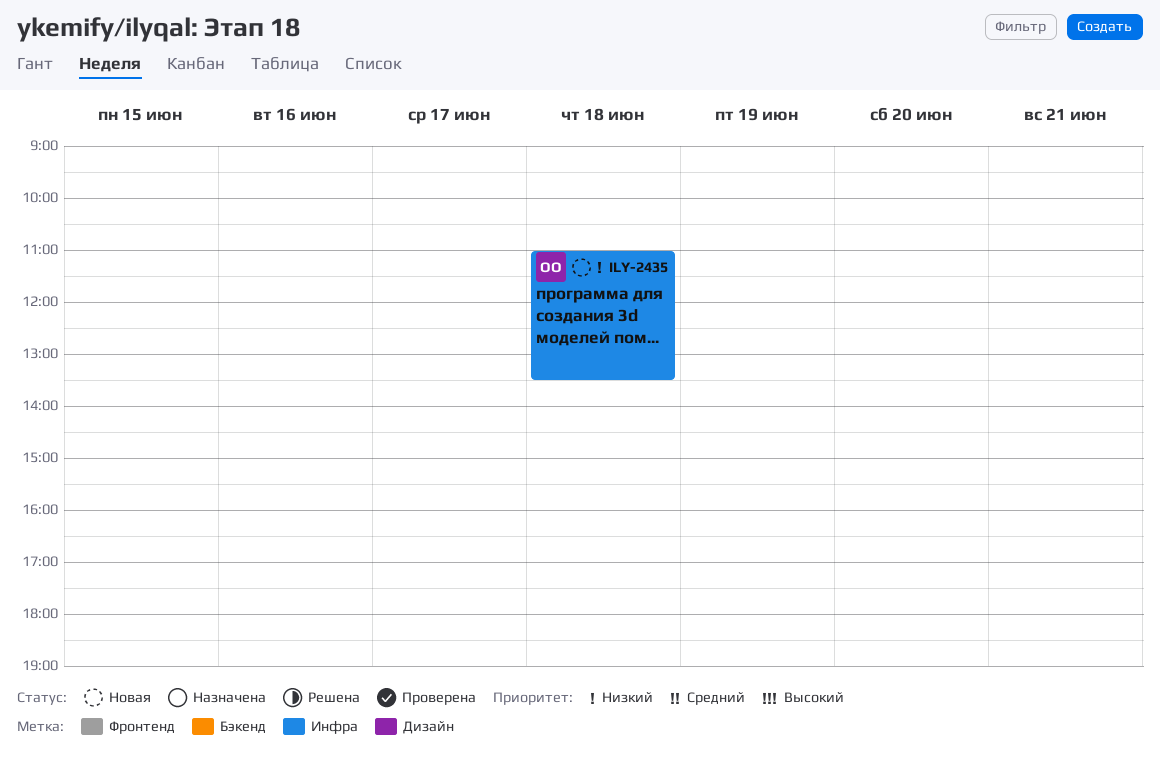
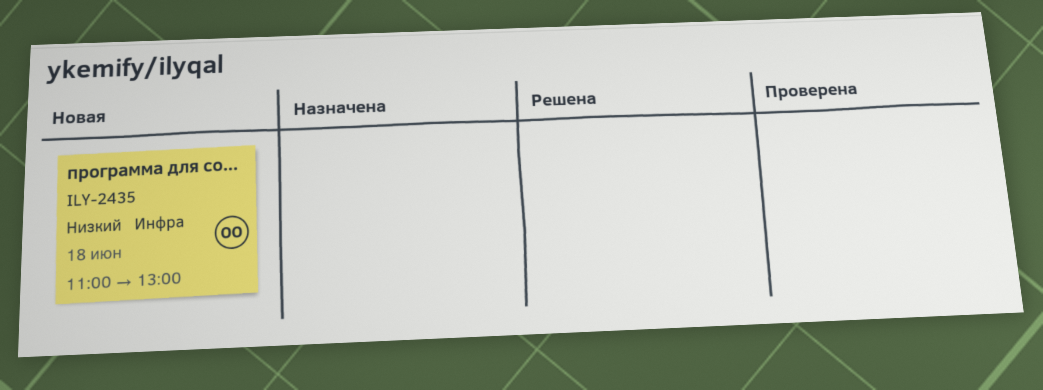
ILY-2435, ends: 13:30 -> 13:00

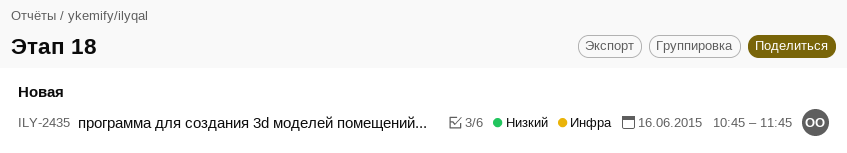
ILY-2435, day: Jun 18 -> Jun 16
ILY-2435, begins: 11:00 -> 10:45
ILY-2435, ends: 13:00 -> 11:45

